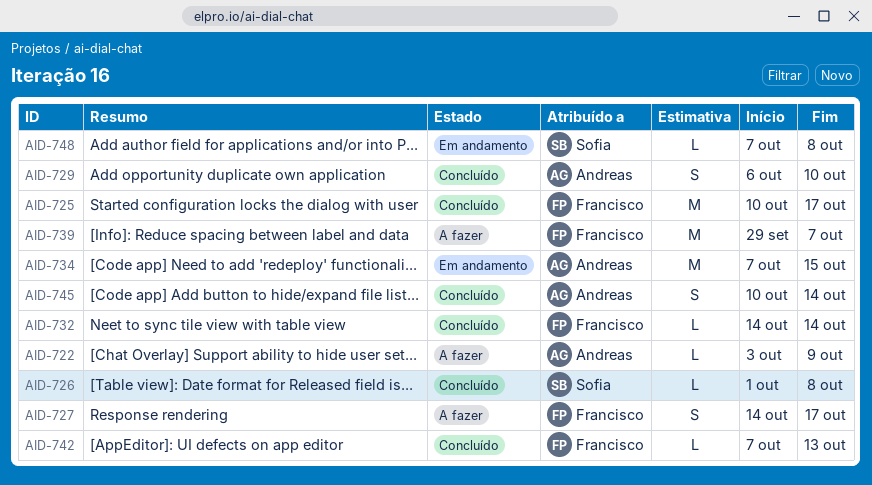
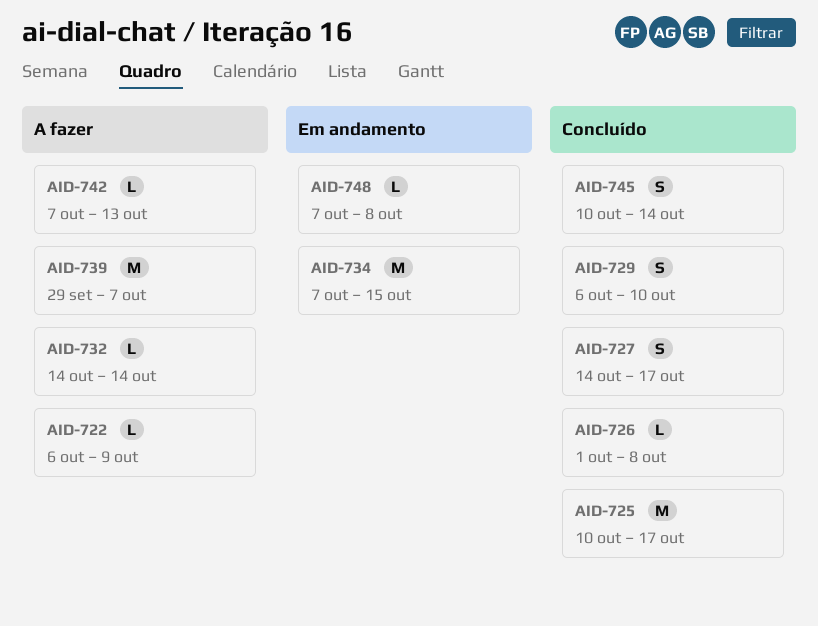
AID-722, start: Oct 3 -> Oct 6
AID-727, status: A fazer -> Concluído
AID-732, status: Concluído -> A fazer
AID-742, status: Concluído -> A fazer

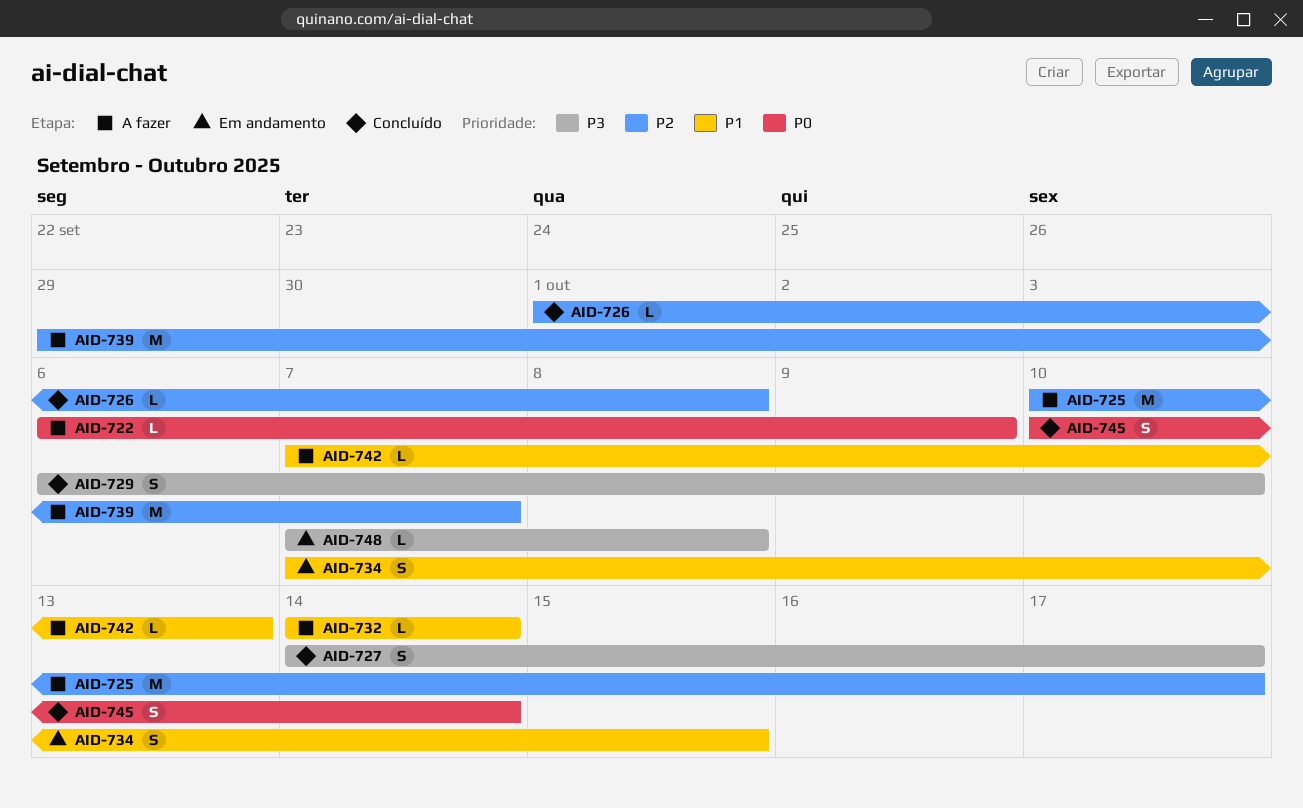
AID-725, status: Concluído -> A fazer
AID-734, estimate: M -> S

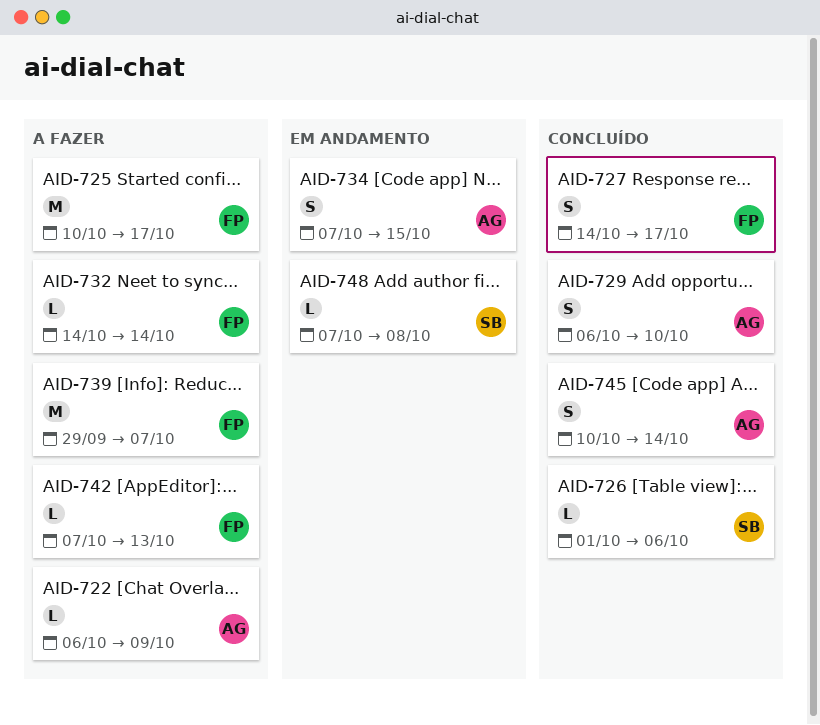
AID-726, due: Oct 8 -> Oct 6

